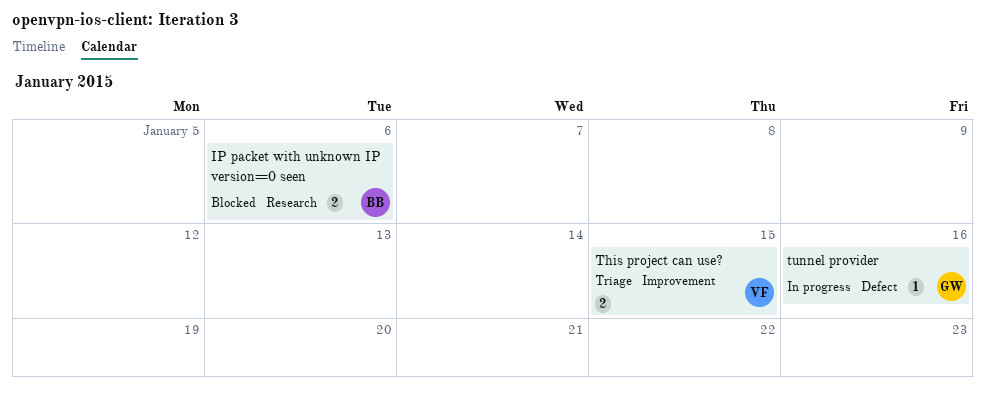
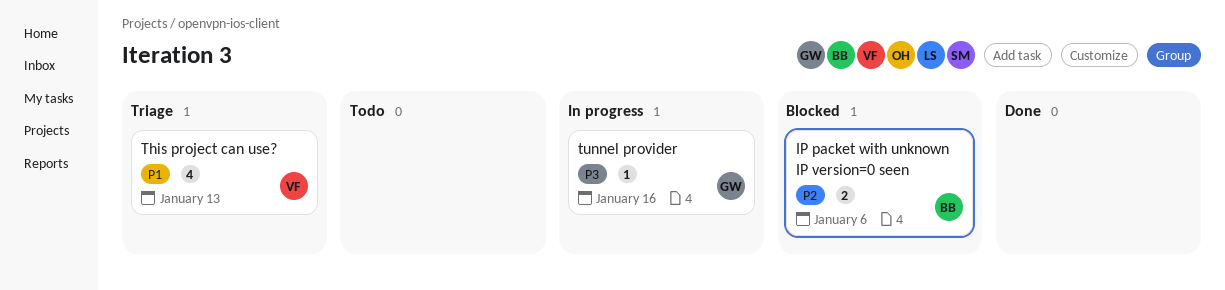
This project can use?, estimate: 2 -> 4
This project can use?, due: Jan 15 -> Jan 13

